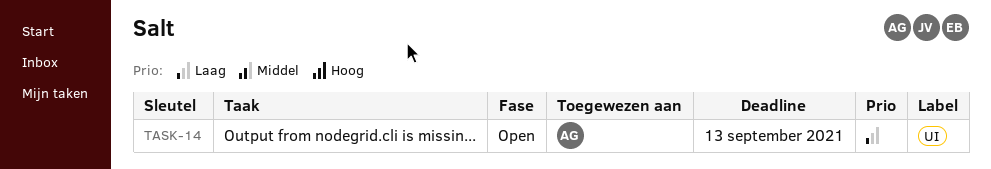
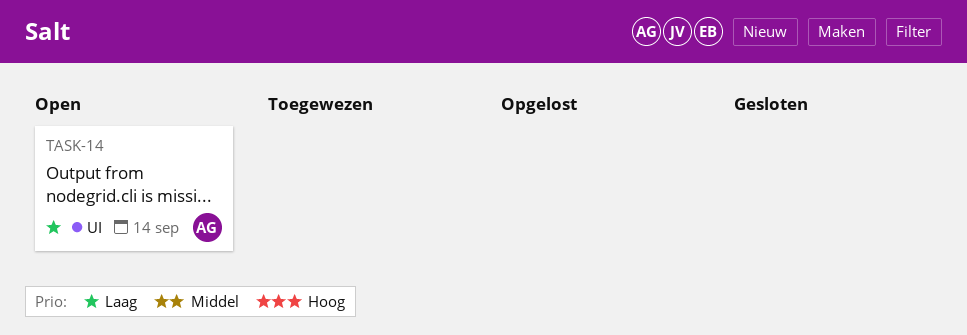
TASK-14, due: Sep 13 -> Sep 14

